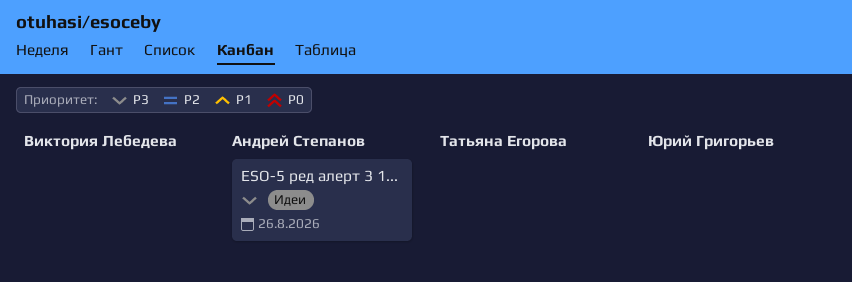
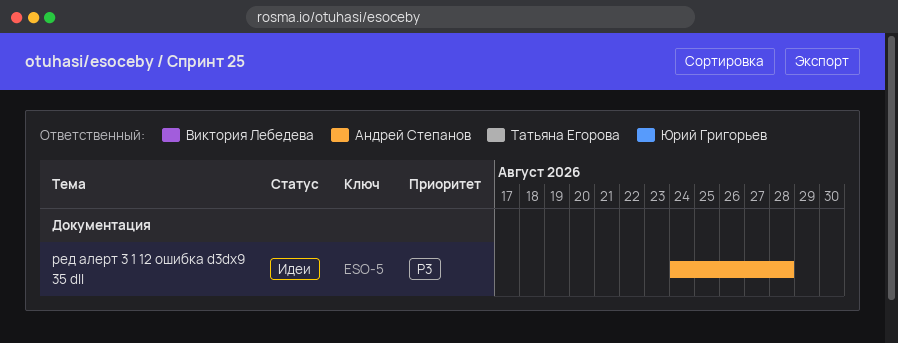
ESO-5, due: Aug 26 -> Aug 28

